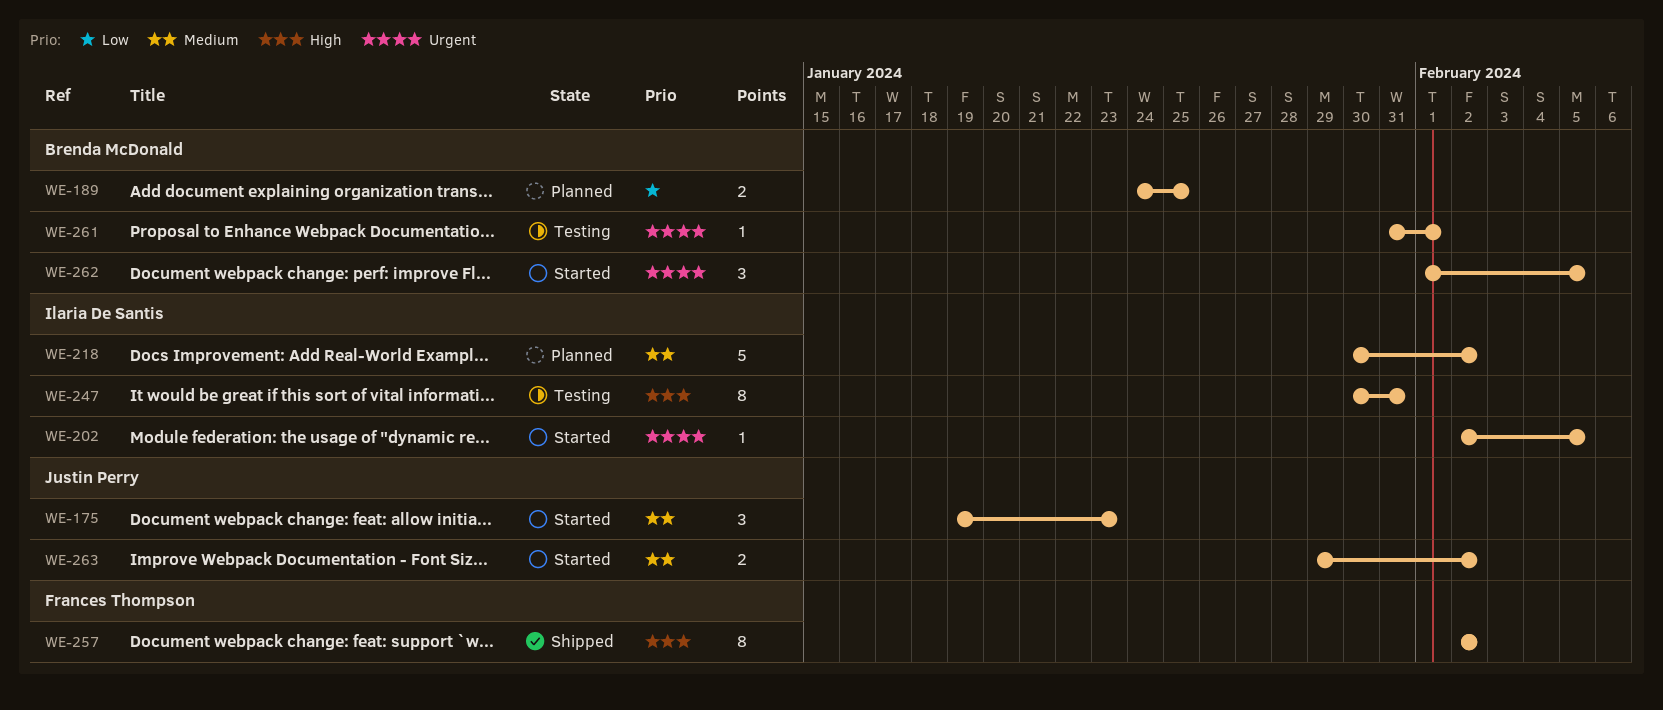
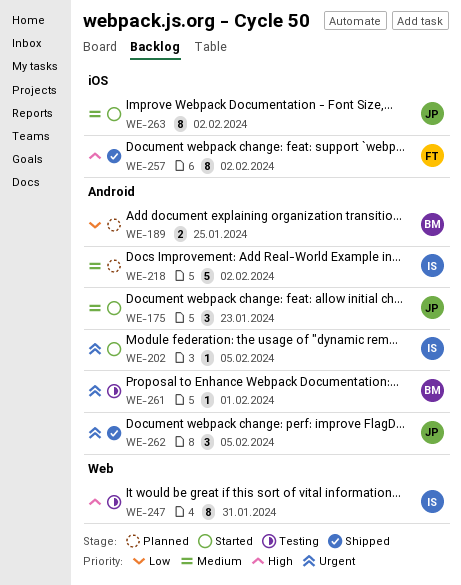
WE-262, status: Started -> Shipped
WE-262, owner: Brenda McDonald -> Justin Perry
WE-263, estimate: 2 -> 8

